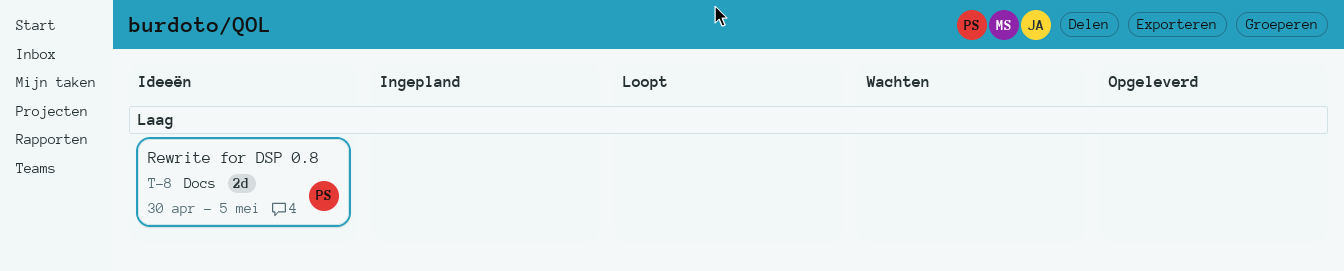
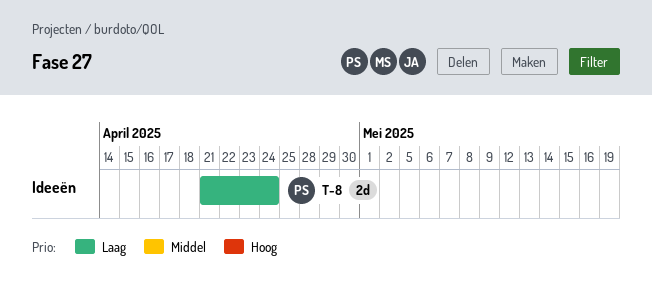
T-8, start: Apr 30 -> Apr 21
T-8, due: May 5 -> Apr 24

